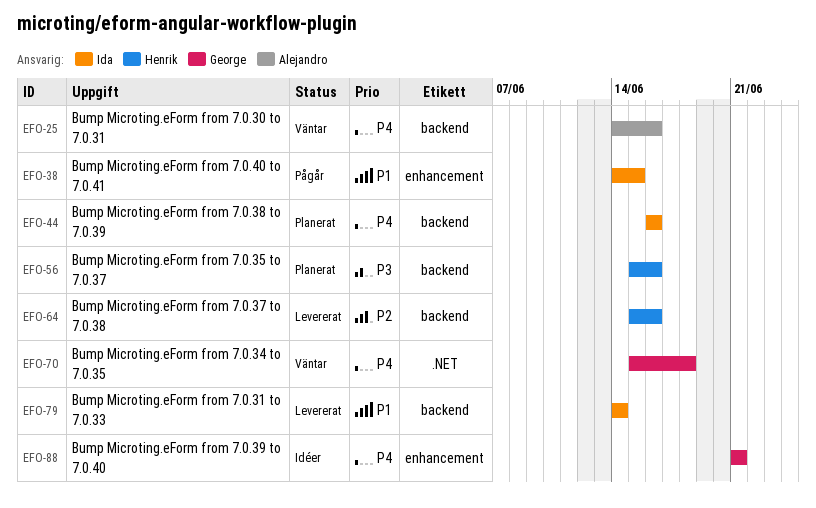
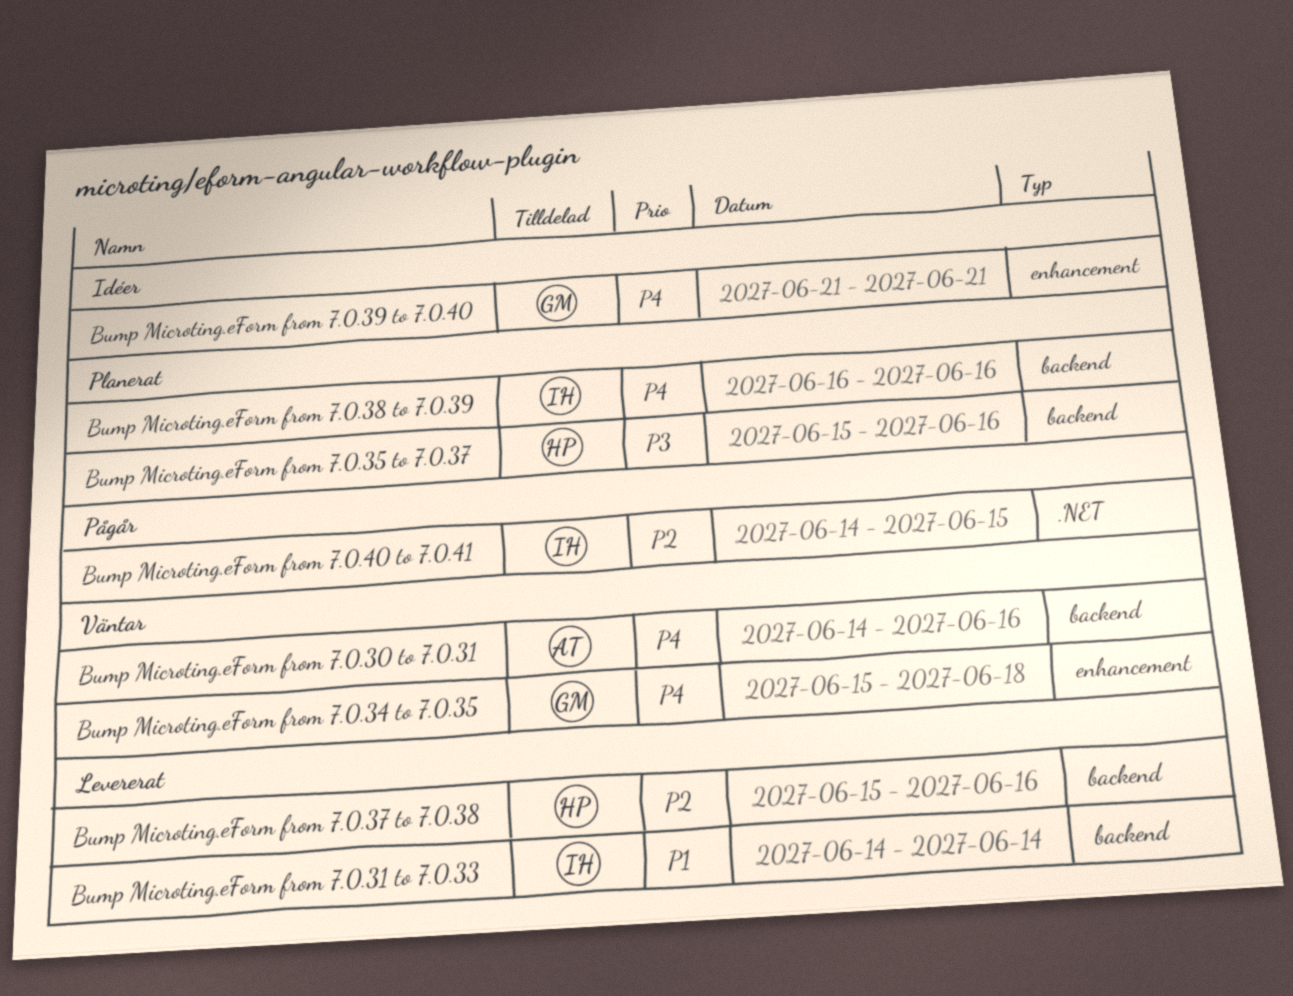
Bump Microting.eForm from 7.0.34 to 7.0.35, label: .NET -> enhancement
Bump Microting.eForm from 7.0.40 to 7.0.41, priority: P1 -> P2
Bump Microting.eForm from 7.0.40 to 7.0.41, label: enhancement -> .NET

